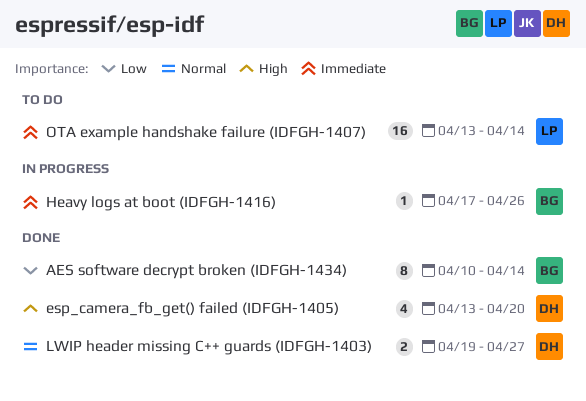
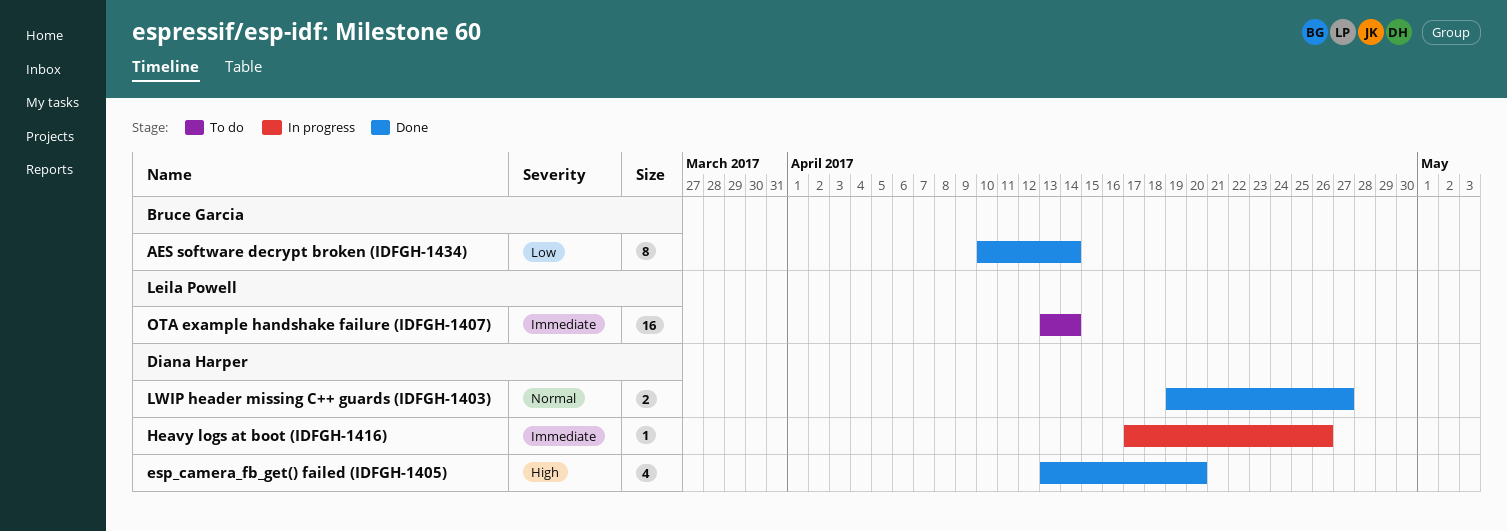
Heavy logs at boot (IDFGH-1416), owner: Bruce Garcia -> Diana Harper

